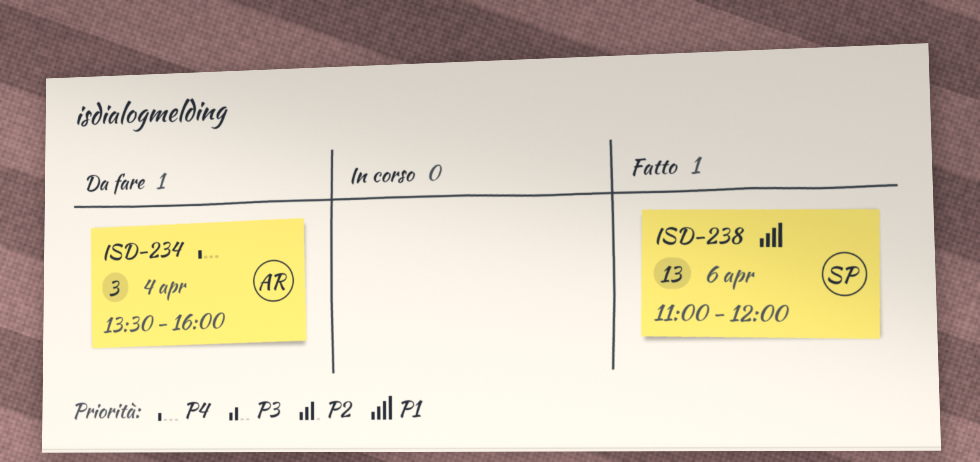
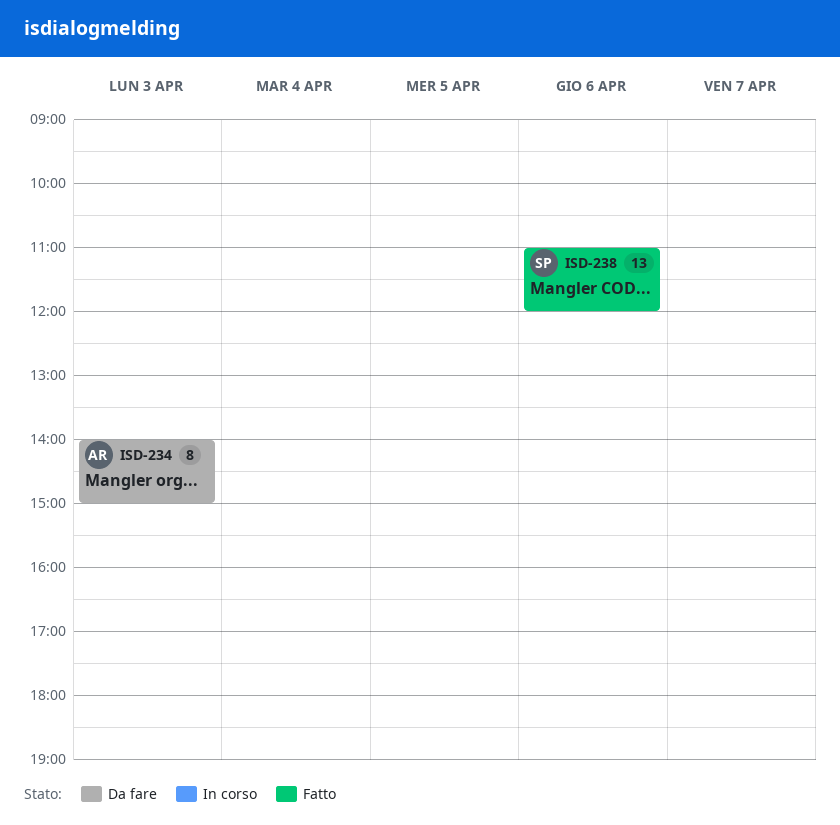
ISD-234, estimate: 3 -> 8
ISD-234, day: Apr 4 -> Apr 3
ISD-234, begins: 13:30 -> 14:00
ISD-234, ends: 16:00 -> 15:00

